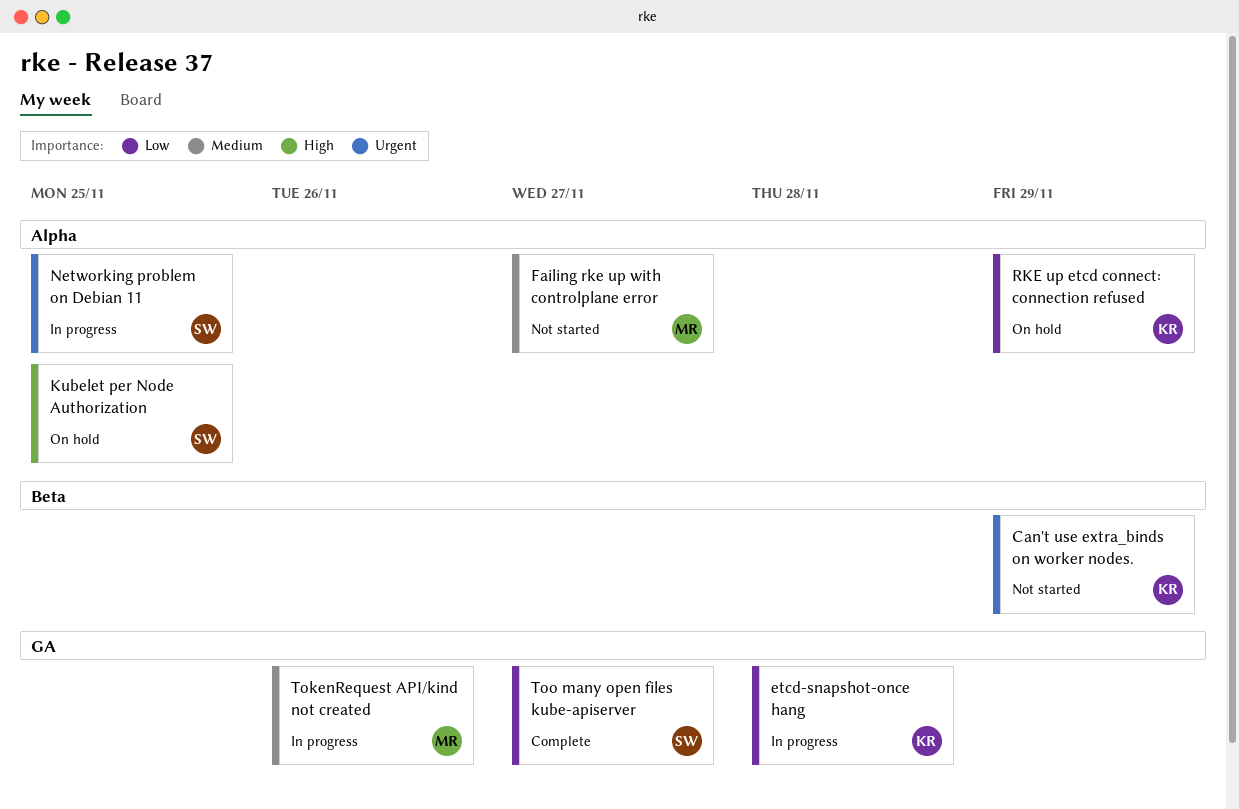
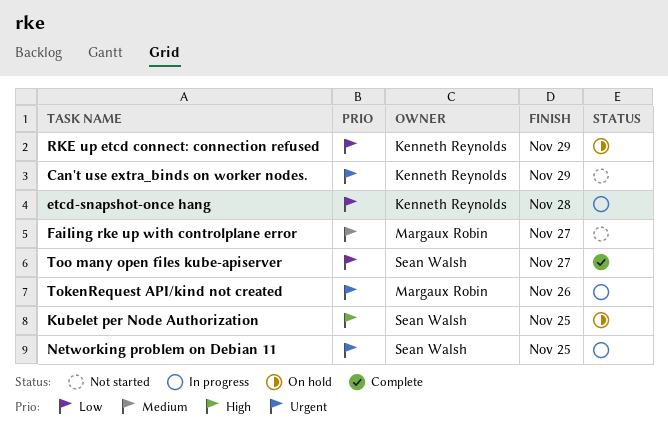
TokenRequest API/kind not created, priority: Medium -> Urgent

